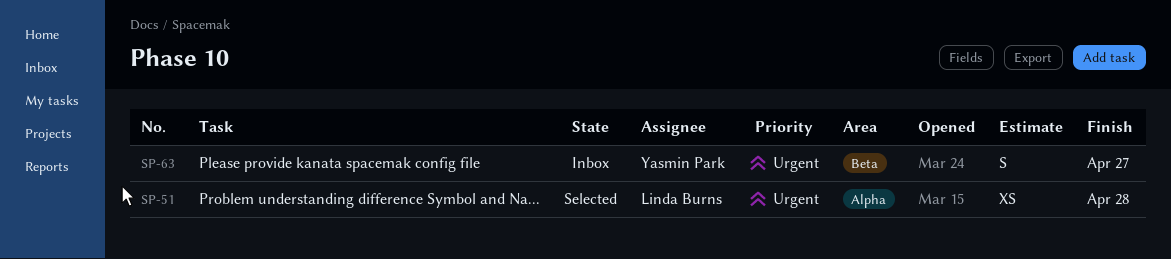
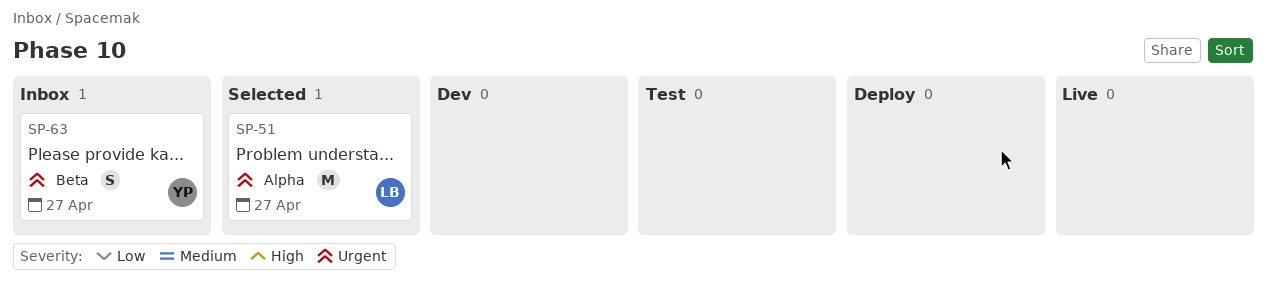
SP-51, estimate: XS -> M
SP-51, due: Apr 28 -> Apr 27

